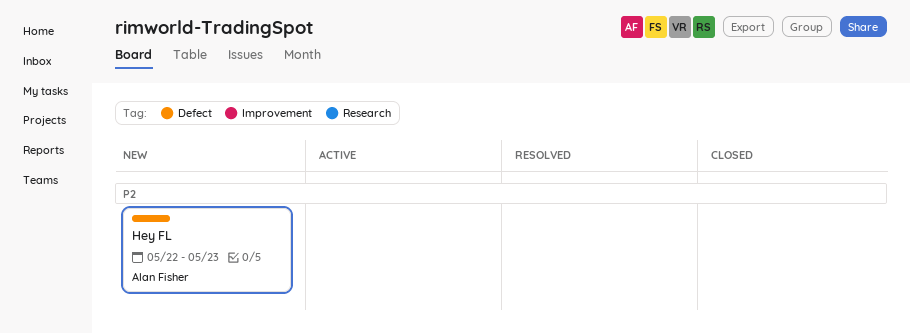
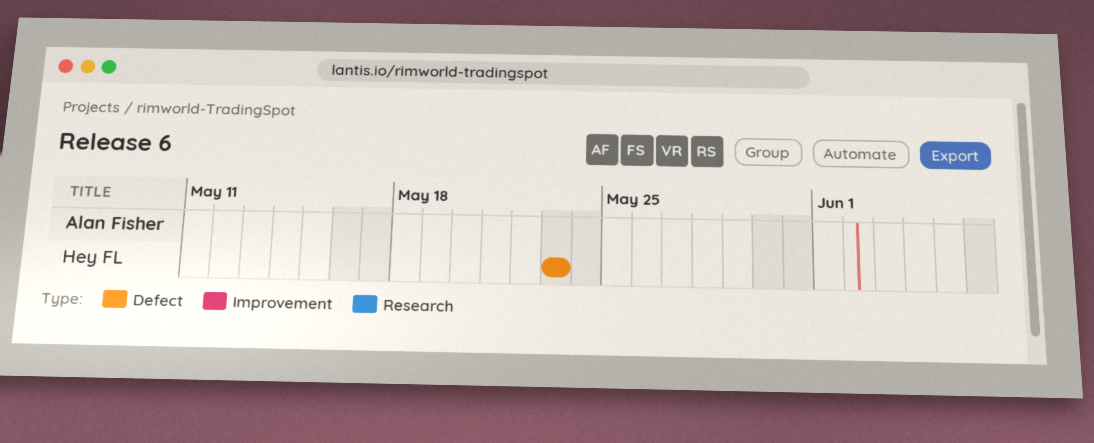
Hey FL, start: May 22 -> May 23

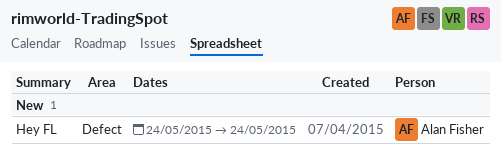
Hey FL, start: May 23 -> May 24
Hey FL, due: May 23 -> May 24

